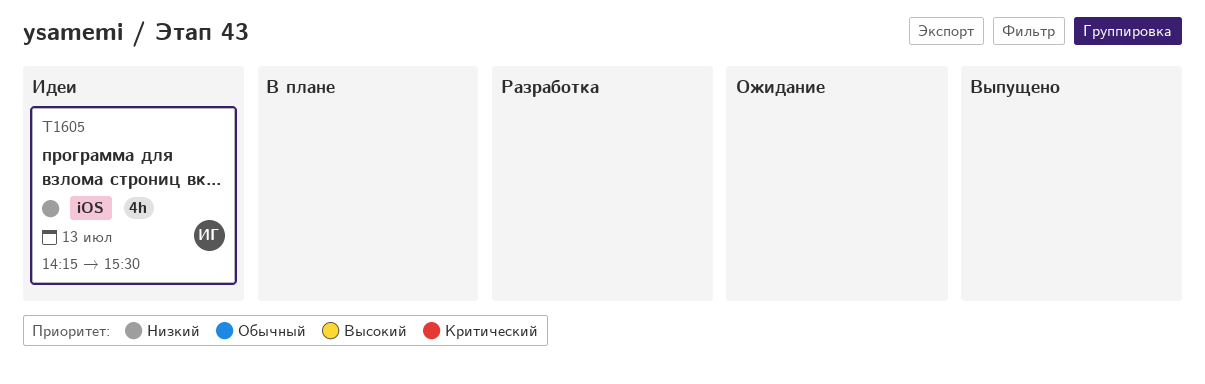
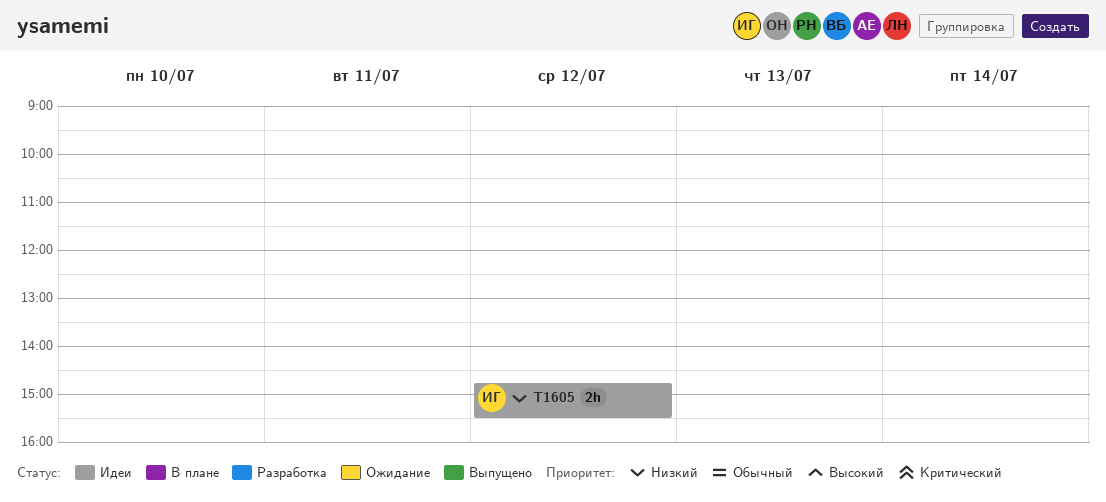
T1605, estimate: 4h -> 2h
T1605, day: Jul 13 -> Jul 12
T1605, begins: 14:15 -> 14:45

